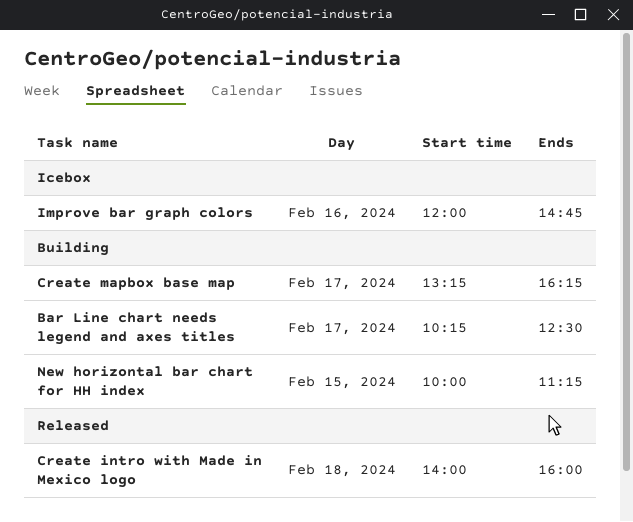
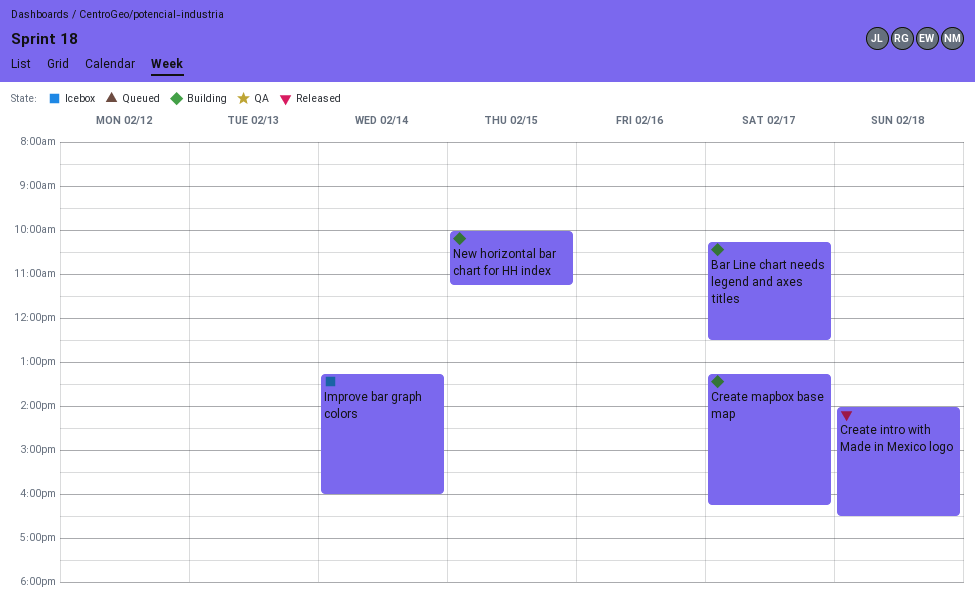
Create intro with Made in Mexico logo, ends: 16:00 -> 16:30
Improve bar graph colors, day: Feb 16 -> Feb 14
Improve bar graph colors, begins: 12:00 -> 13:15
Improve bar graph colors, ends: 14:45 -> 16:00

